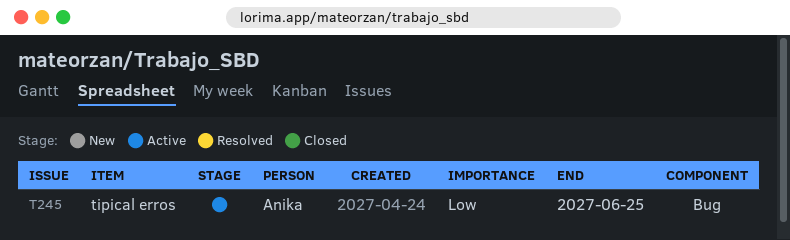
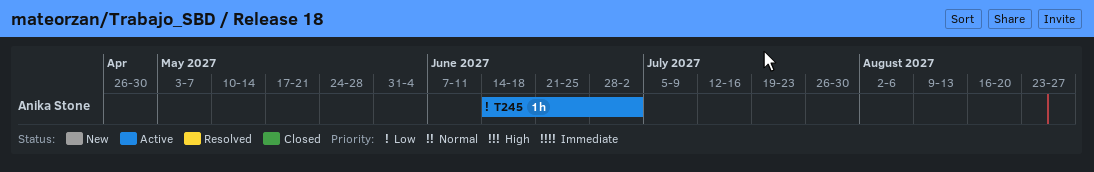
T245, due: Jun 25 -> Jul 2

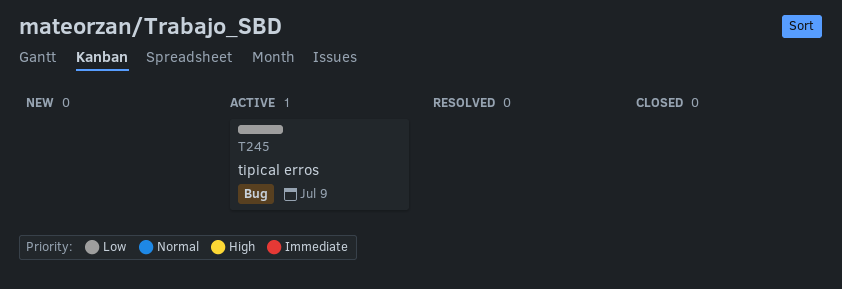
T245, due: Jul 2 -> Jul 9

